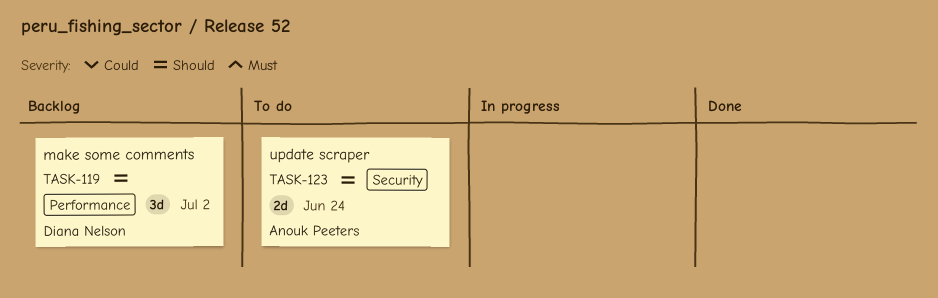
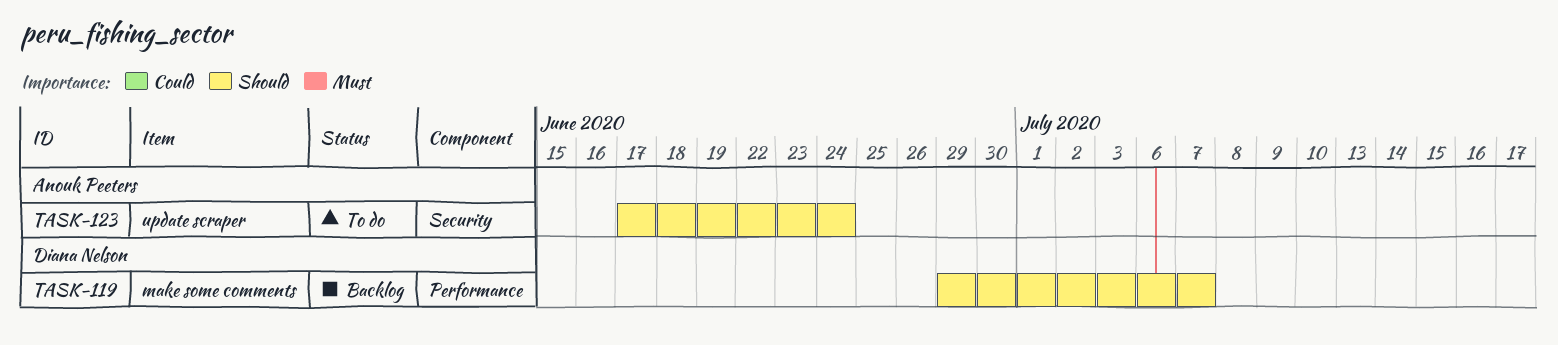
TASK-119, due: Jul 2 -> Jul 7

